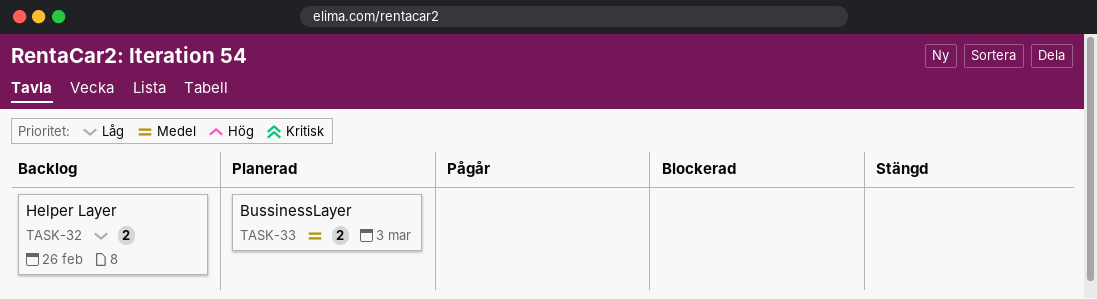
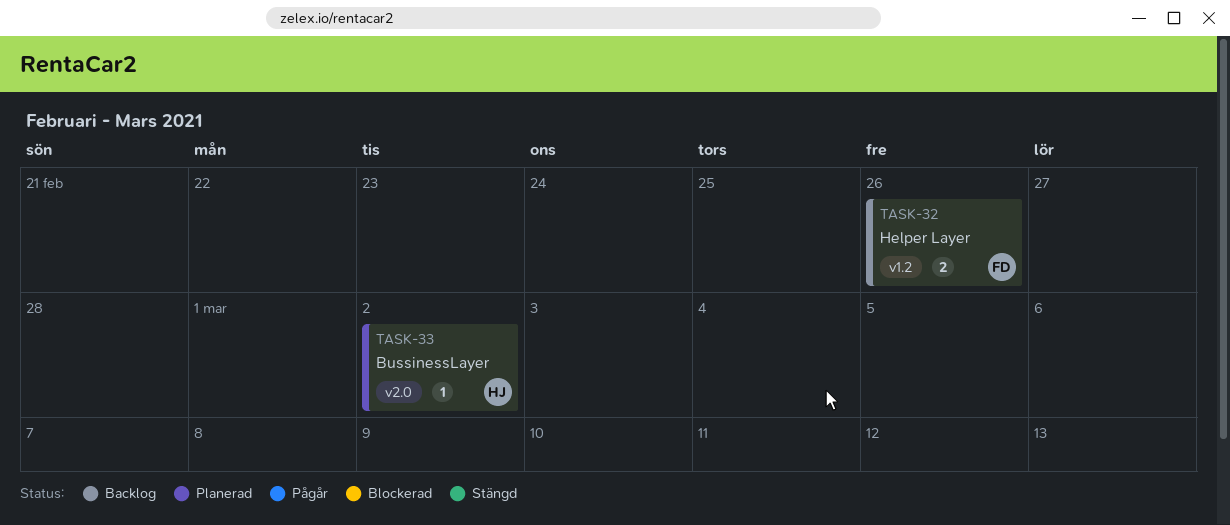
TASK-33, estimate: 2 -> 1
TASK-33, due: Mar 3 -> Mar 2

